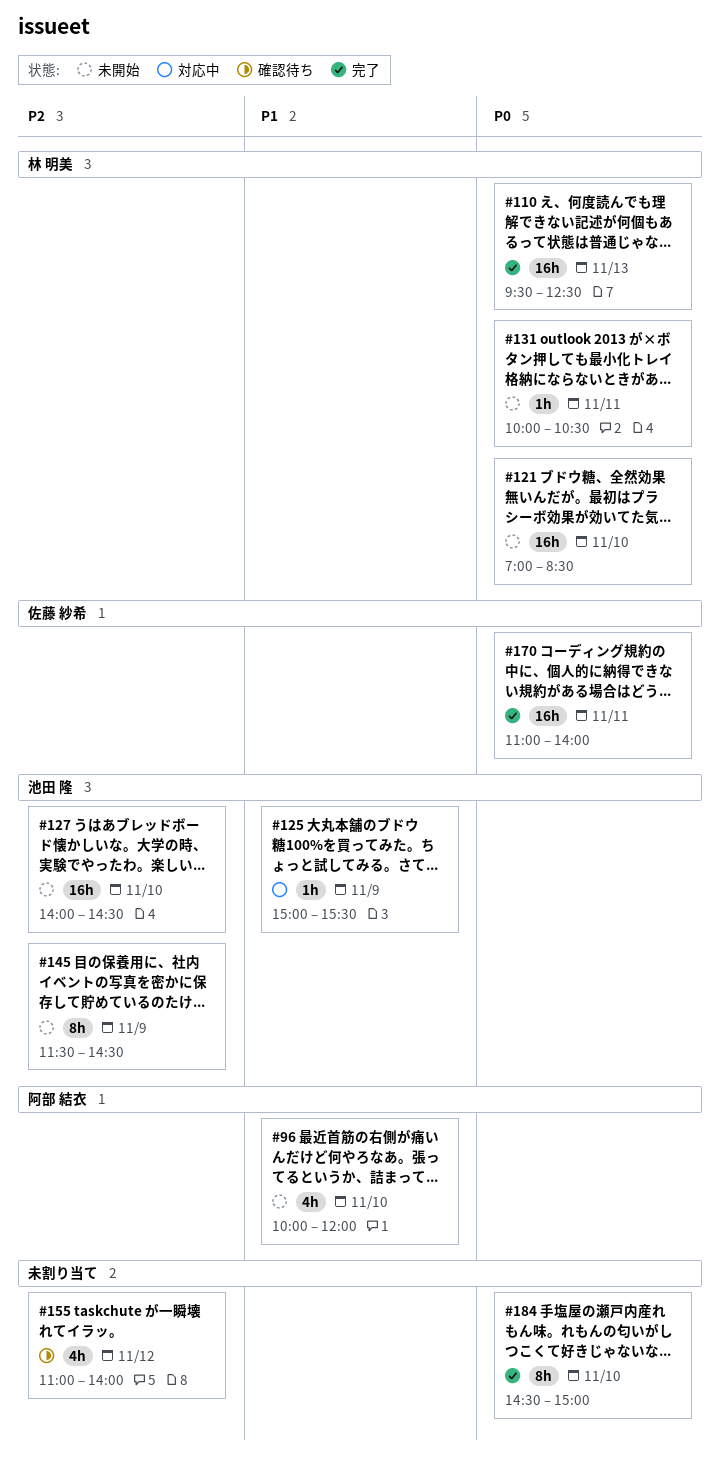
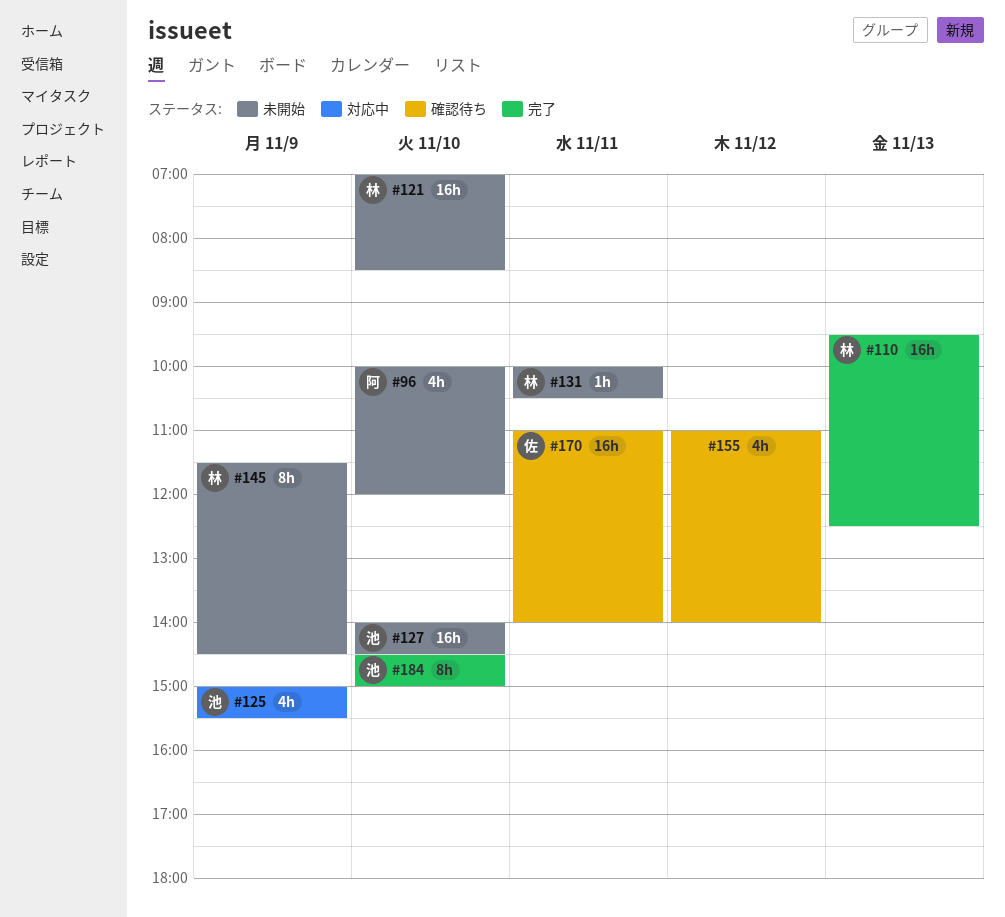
#125, estimate: 1h -> 4h
#145, owner: 池田 隆 -> 林 明美
#170, status: 完了 -> 確認待ち
#184, owner: none -> 池田 隆

